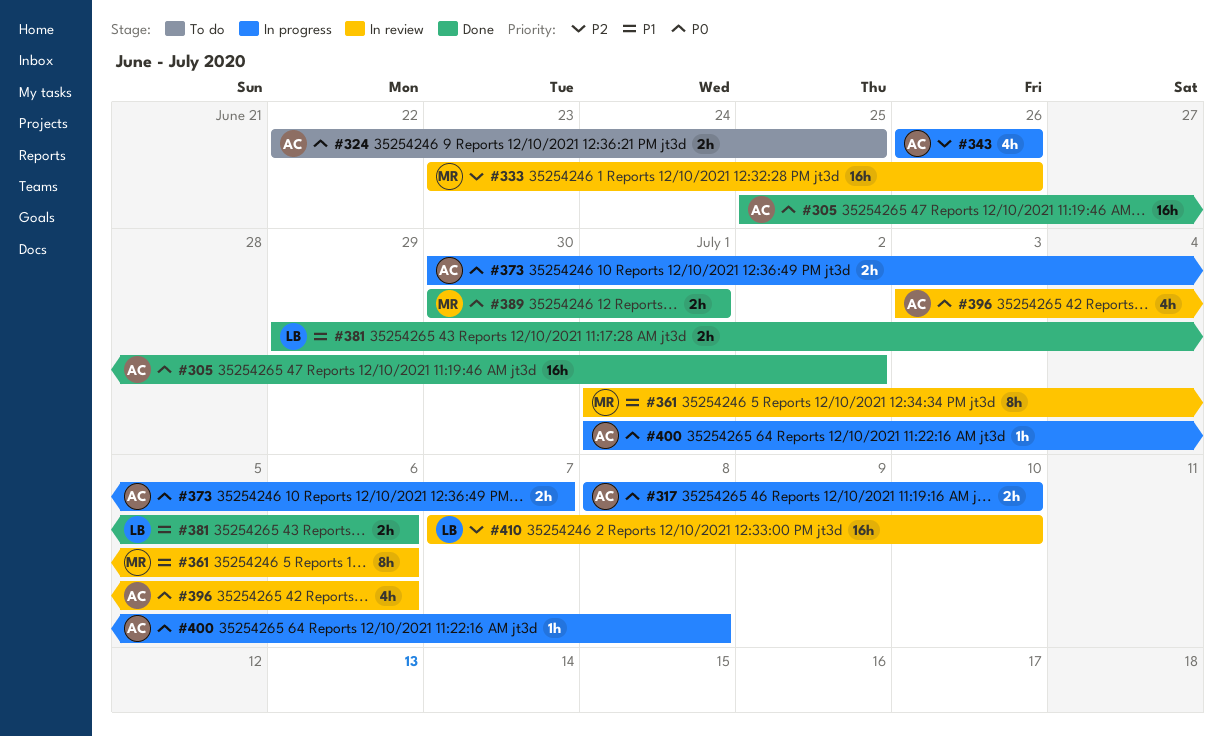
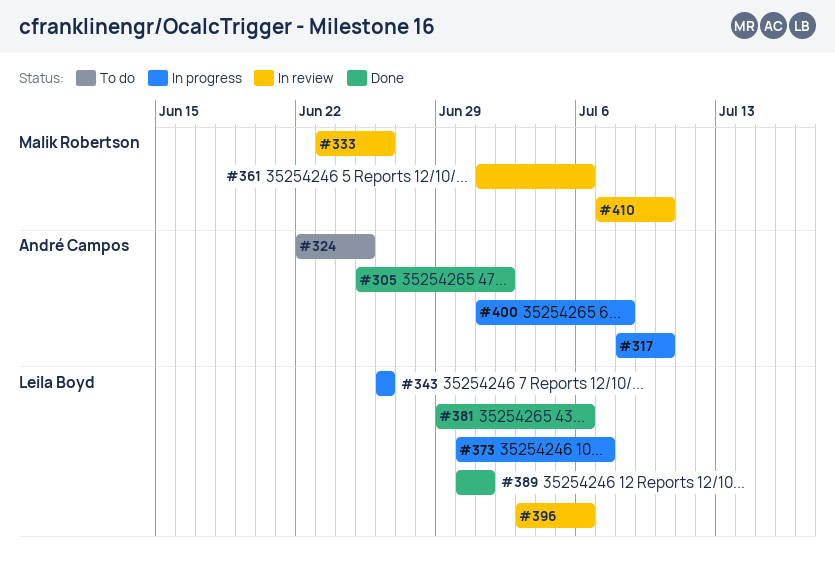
#343, owner: André Campos -> Leila Boyd
#373, owner: André Campos -> Leila Boyd
#389, owner: Malik Robertson -> Leila Boyd
#396, owner: André Campos -> Leila Boyd
#410, owner: Leila Boyd -> Malik Robertson

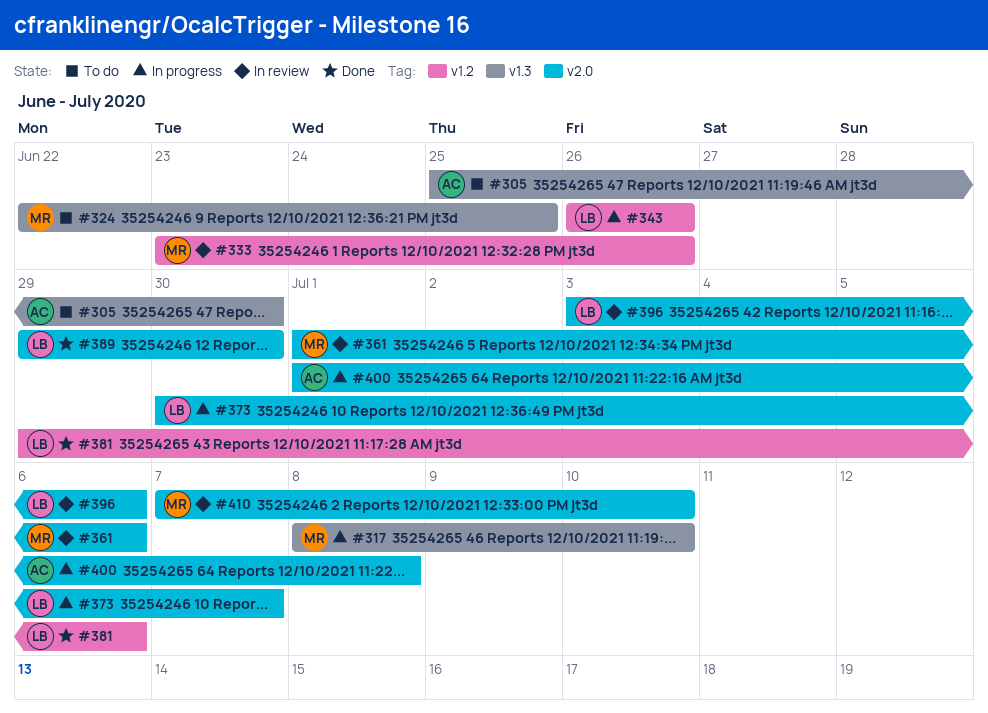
#305, status: Done -> To do
#305, due: Jul 2 -> Jun 30
#317, owner: André Campos -> Malik Robertson
#324, owner: André Campos -> Malik Robertson
#389, start: Jun 30 -> Jun 29
#389, due: Jul 1 -> Jun 30

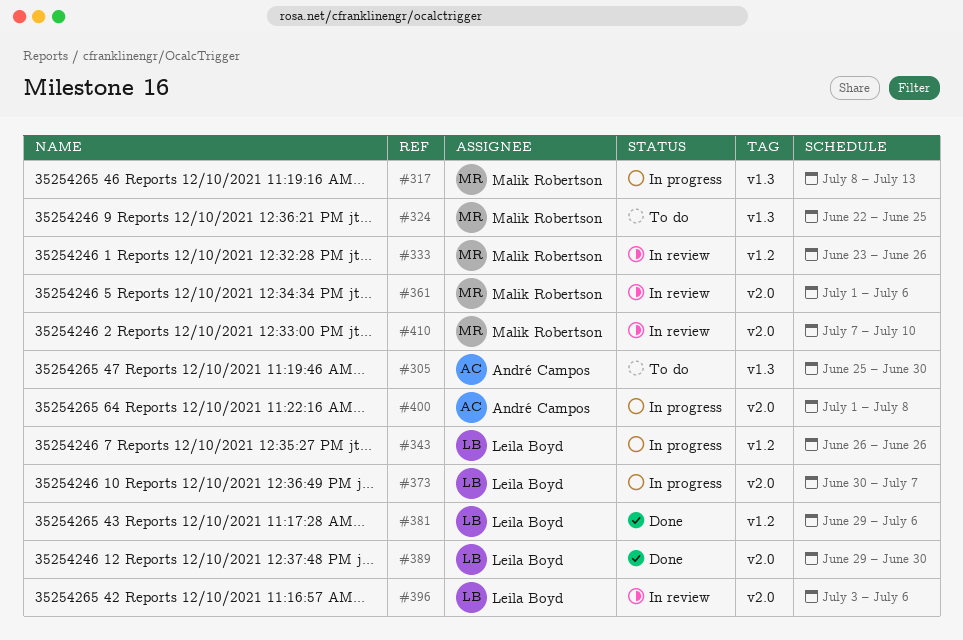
#317, due: Jul 10 -> Jul 13

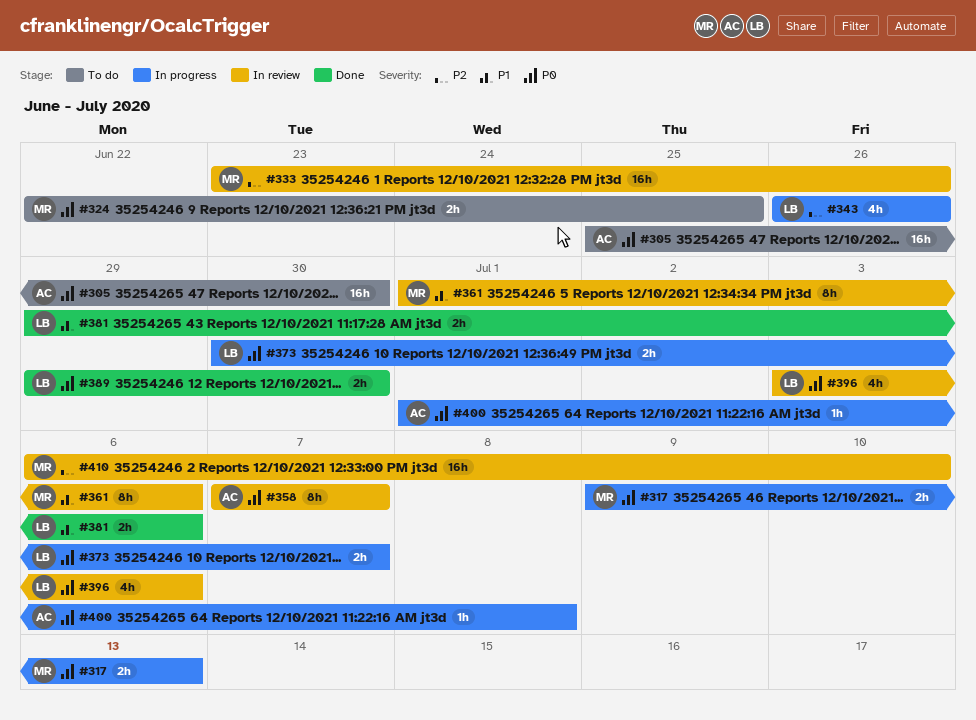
#317, start: Jul 8 -> Jul 9
#358: none -> present
#410, start: Jul 7 -> Jul 6

